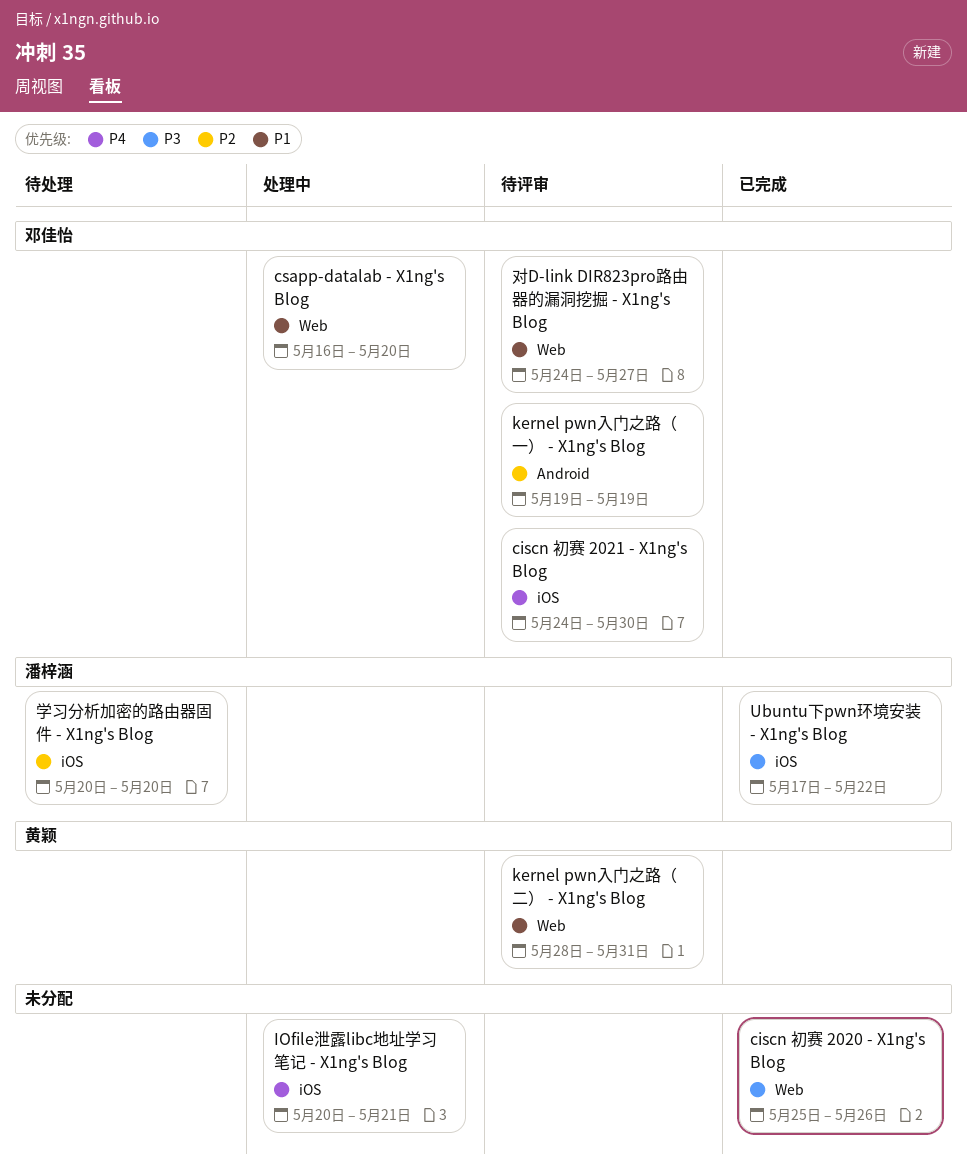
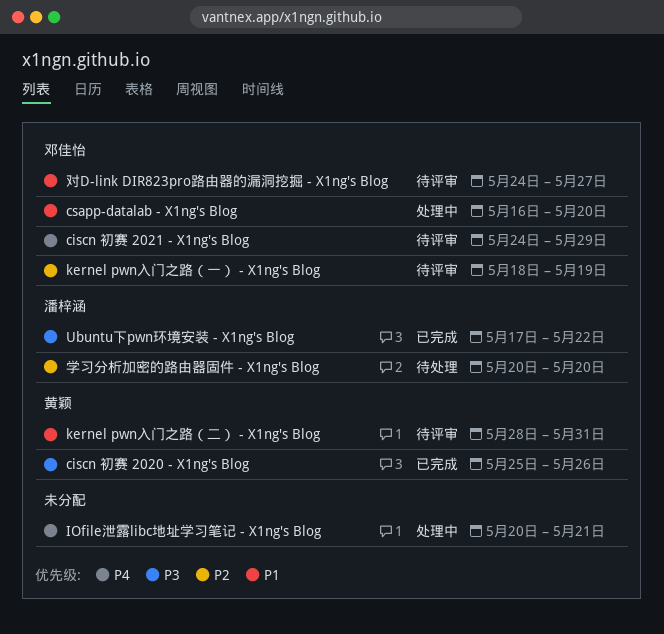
ciscn 初赛 2020 - X1ng's Blog, owner: none -> 黄颖
ciscn 初赛 2021 - X1ng's Blog, due: May 30 -> May 29
kernel pwn入门之路（一） - X1ng's Blog, start: May 19 -> May 18

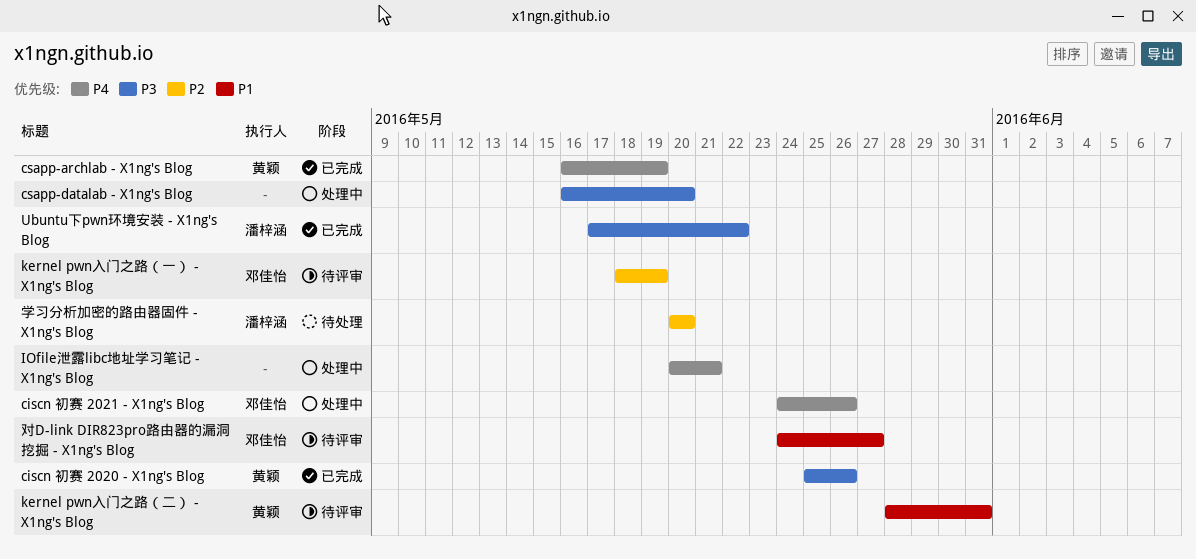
ciscn 初赛 2021 - X1ng's Blog, status: 待评审 -> 处理中
ciscn 初赛 2021 - X1ng's Blog, due: May 29 -> May 26
csapp-archlab - X1ng's Blog: none -> present
csapp-datalab - X1ng's Blog, owner: 邓佳怡 -> none
csapp-datalab - X1ng's Blog, priority: P1 -> P3

